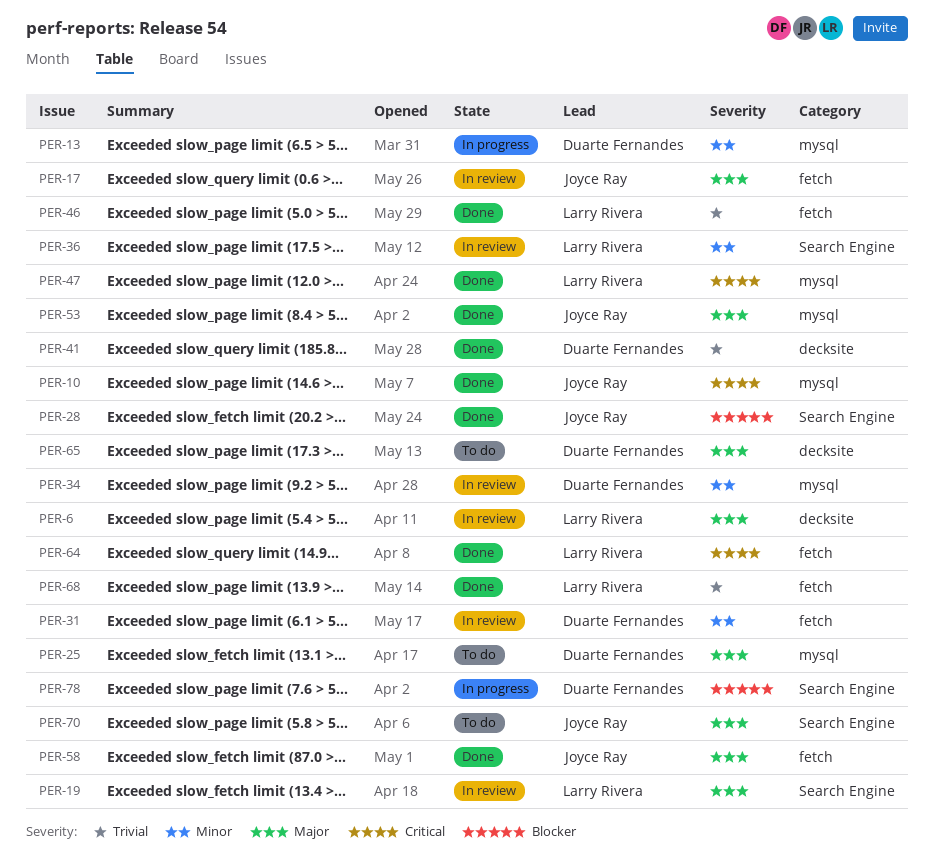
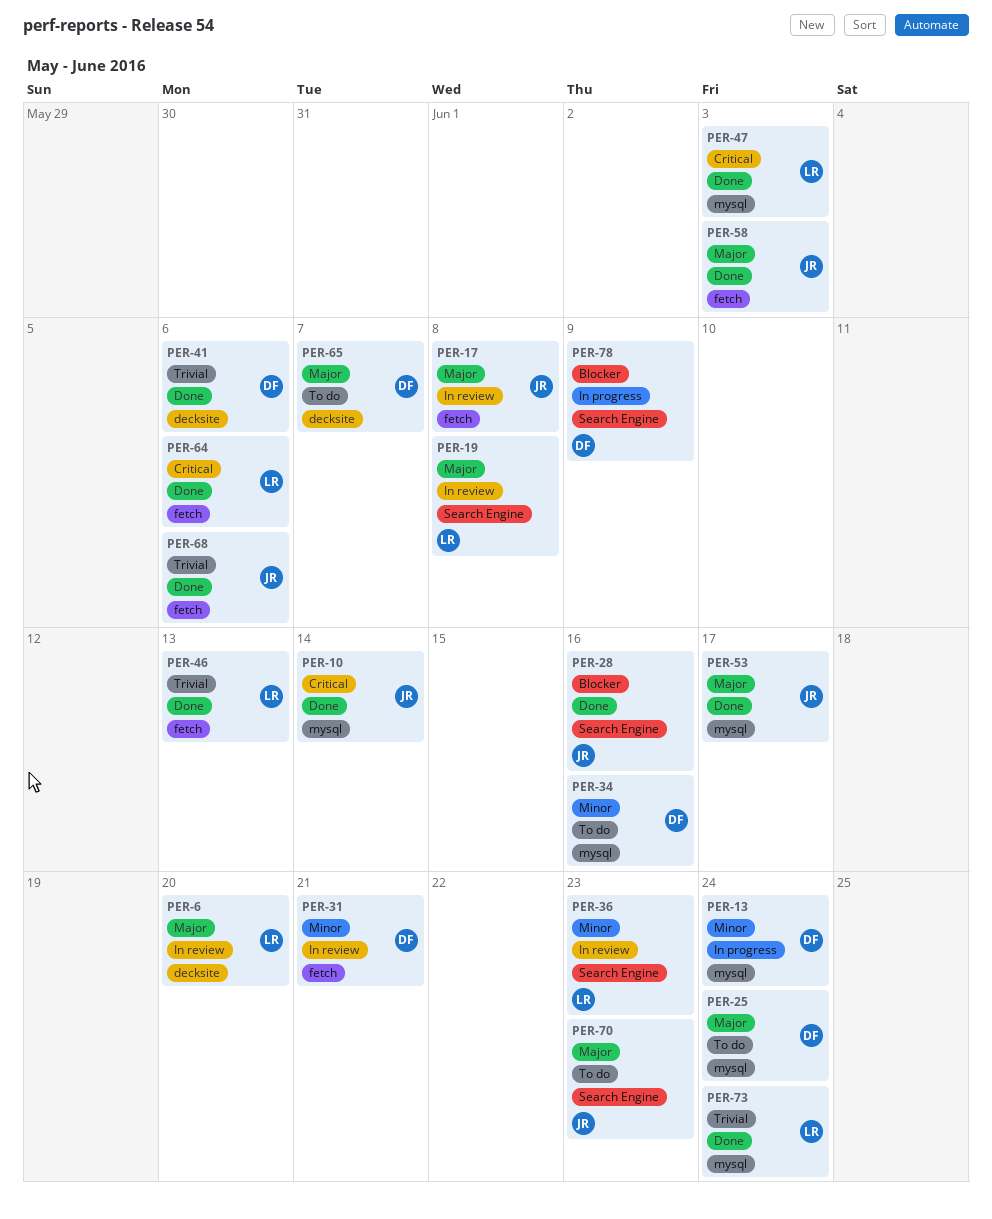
PER-34, status: In review -> To do
PER-68, owner: Larry Rivera -> Joyce Ray
PER-73: none -> present

